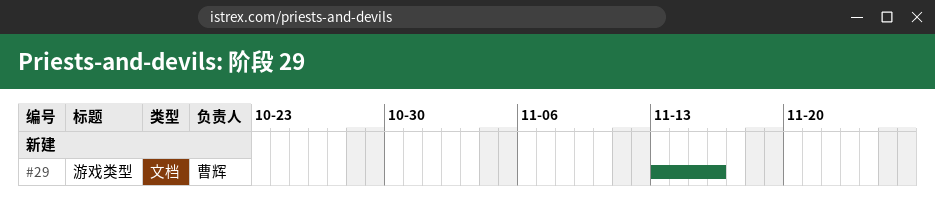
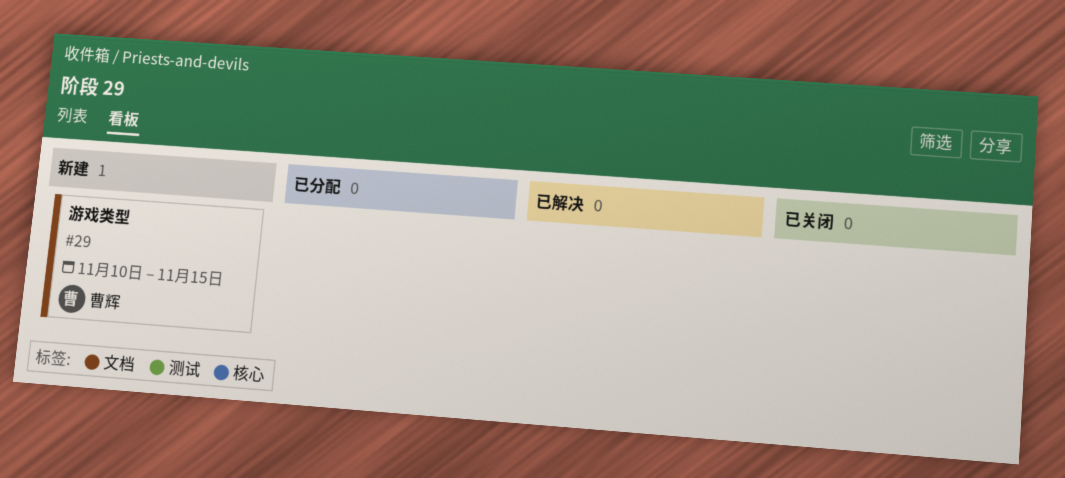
#29, start: Nov 13 -> Nov 10
#29, due: Nov 16 -> Nov 15

